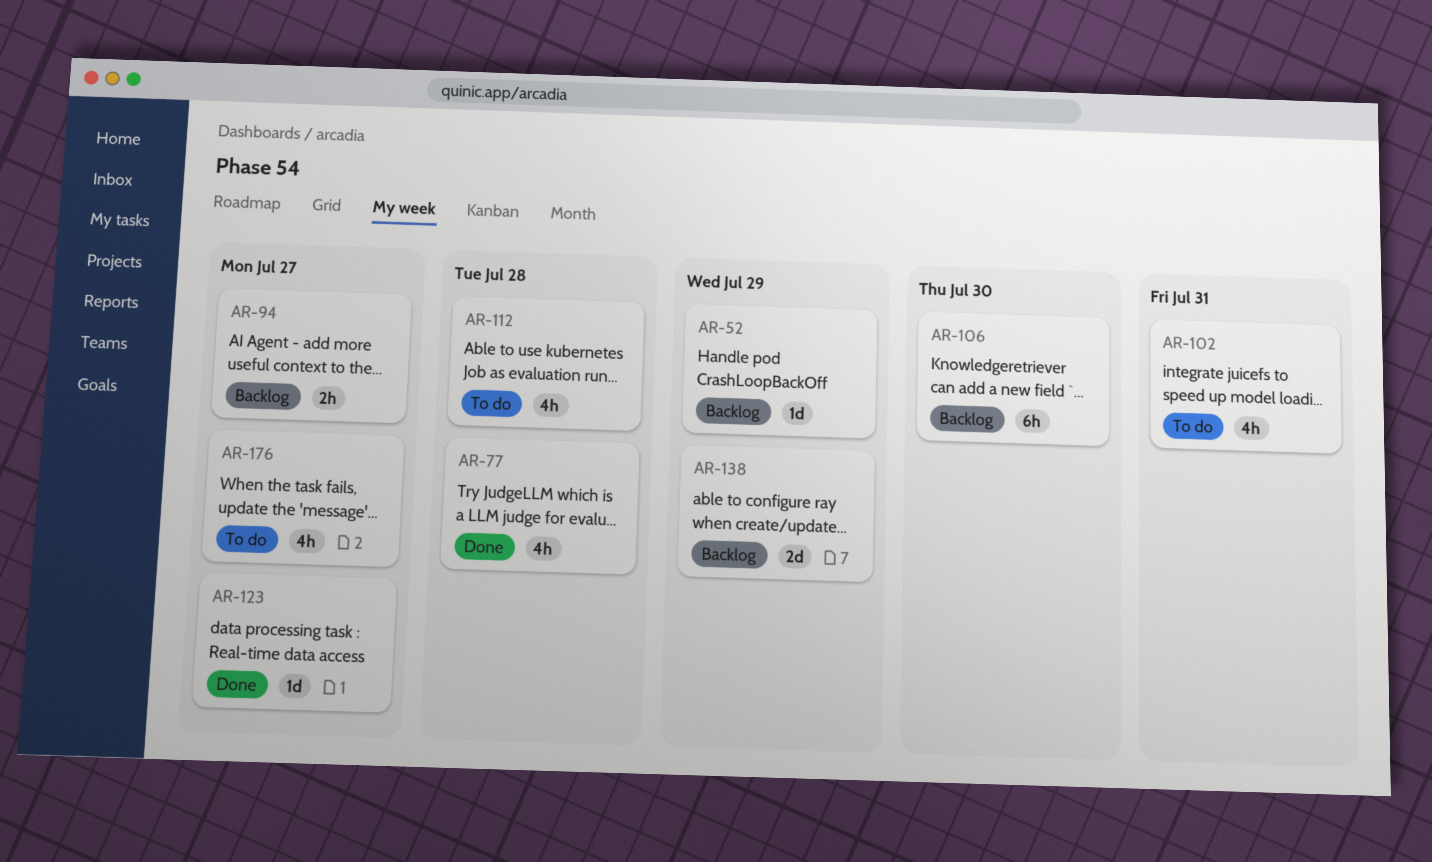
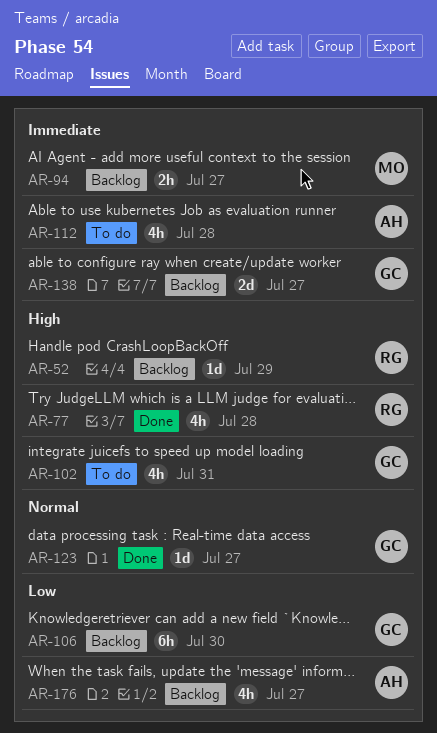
AR-138, due: Jul 29 -> Jul 27
AR-176, status: To do -> Backlog

